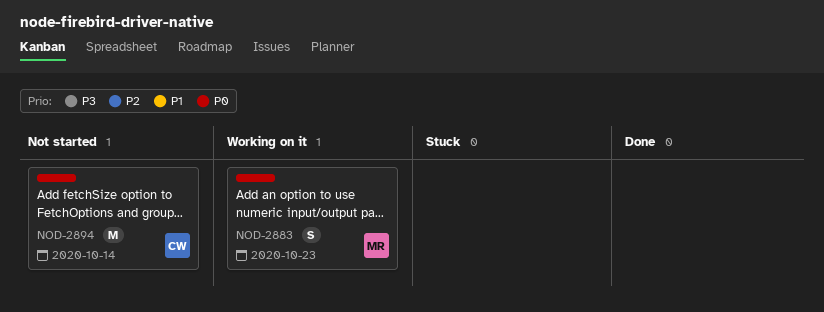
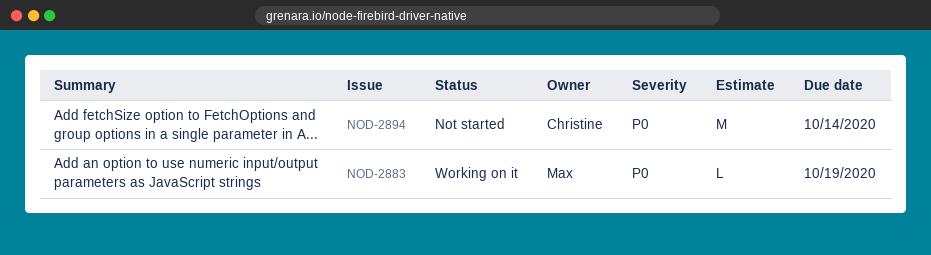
NOD-2883, estimate: S -> L
NOD-2883, due: Oct 23 -> Oct 19

